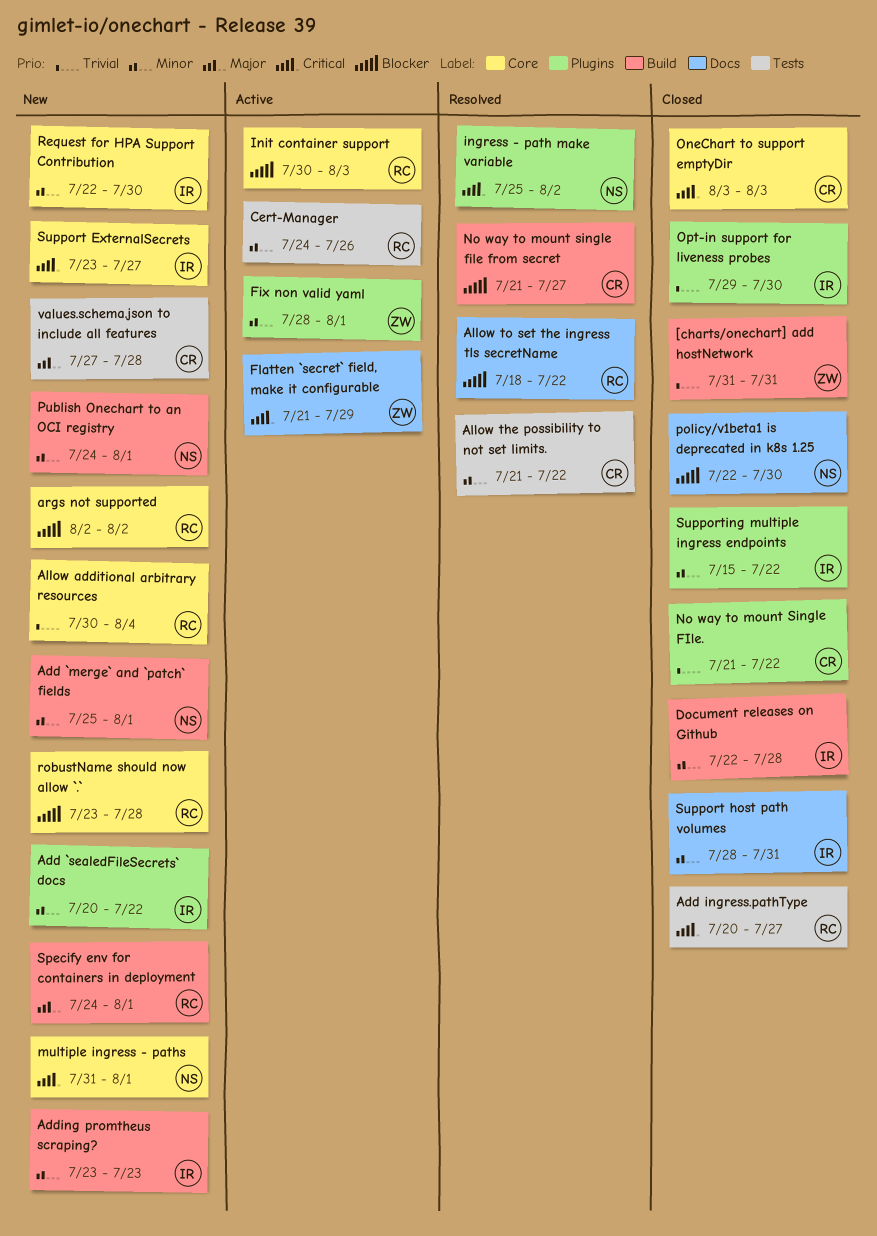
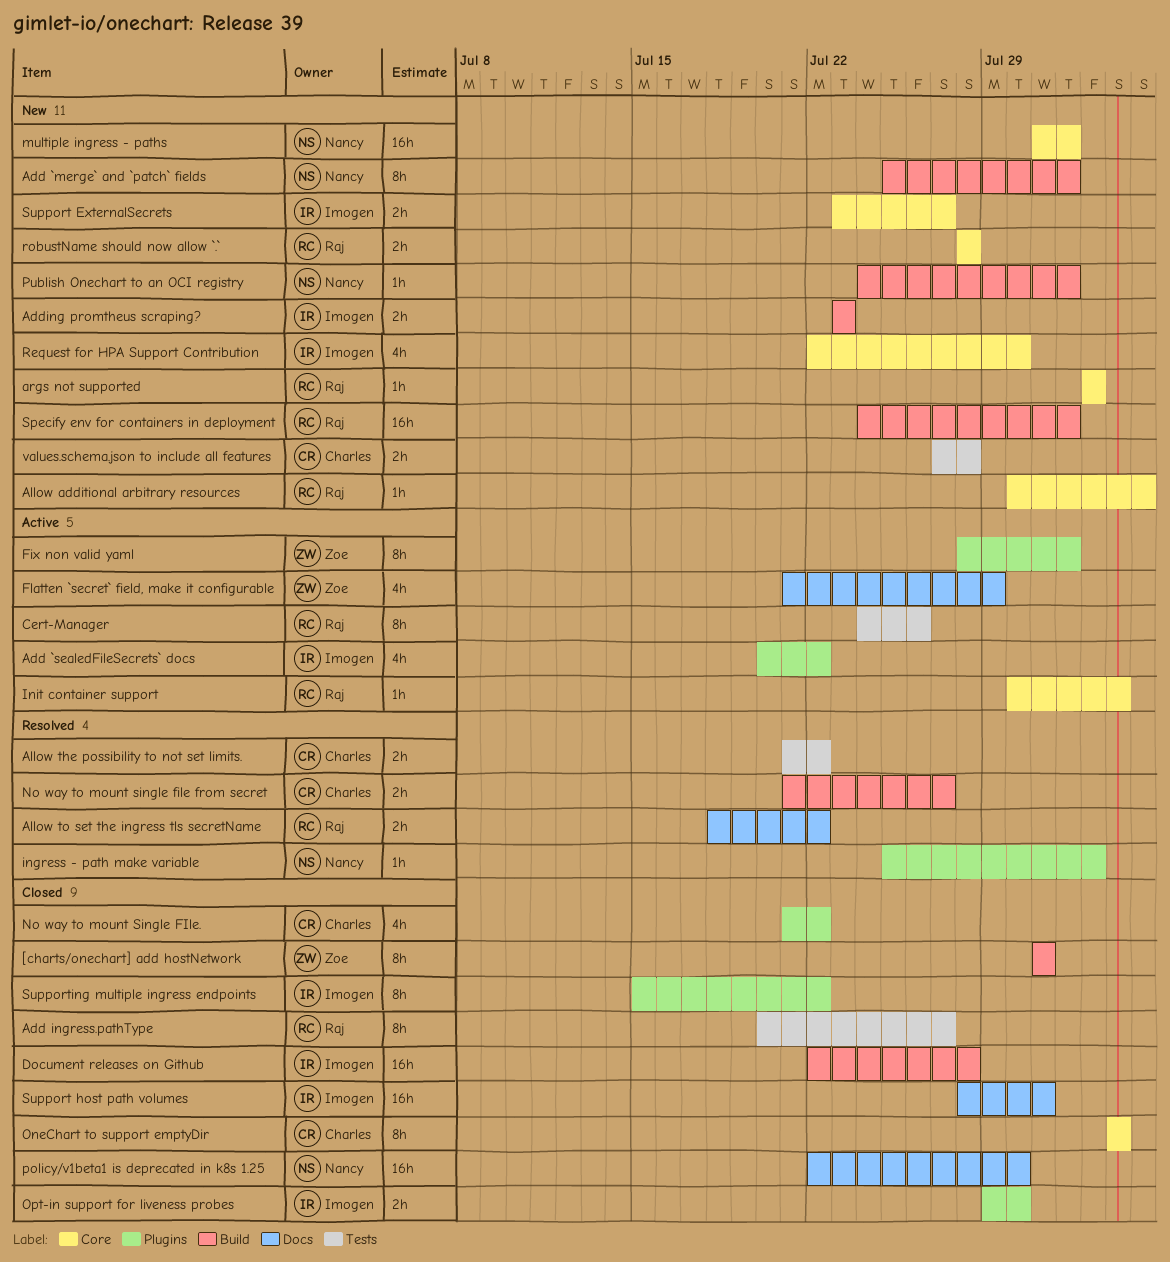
Add `sealedFileSecrets` docs, status: New -> Active
robustName should now allow `.`, start: Jul 23 -> Jul 28

